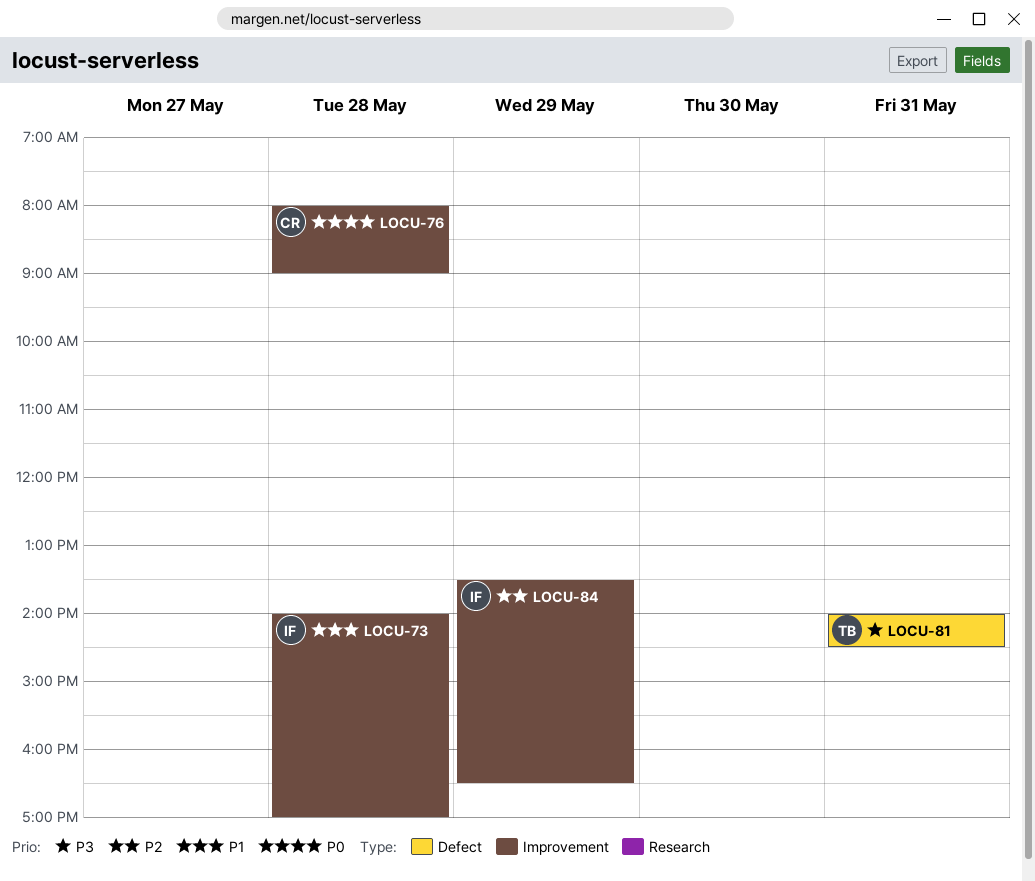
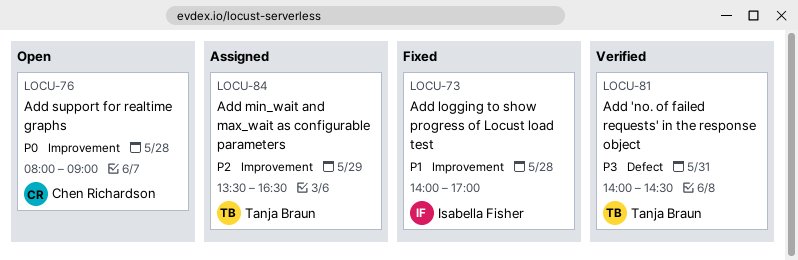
LOCU-84, owner: Isabella Fisher -> Tanja Braun

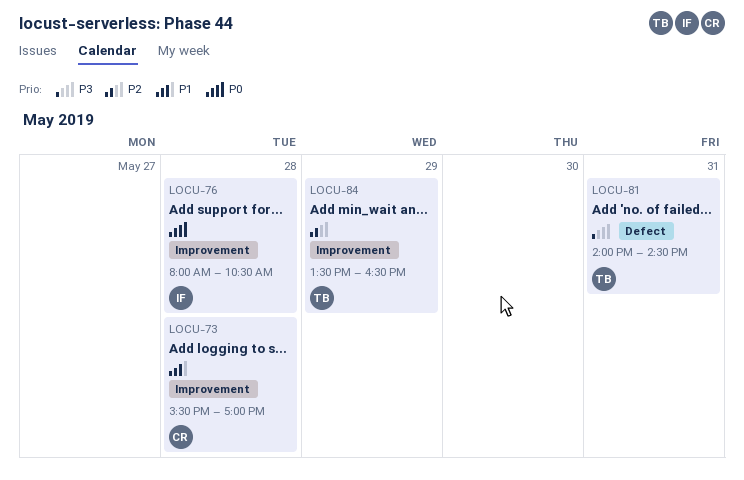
LOCU-73, owner: Isabella Fisher -> Chen Richardson
LOCU-73, begins: 14:00 -> 15:30
LOCU-76, owner: Chen Richardson -> Isabella Fisher
LOCU-76, ends: 09:00 -> 10:30

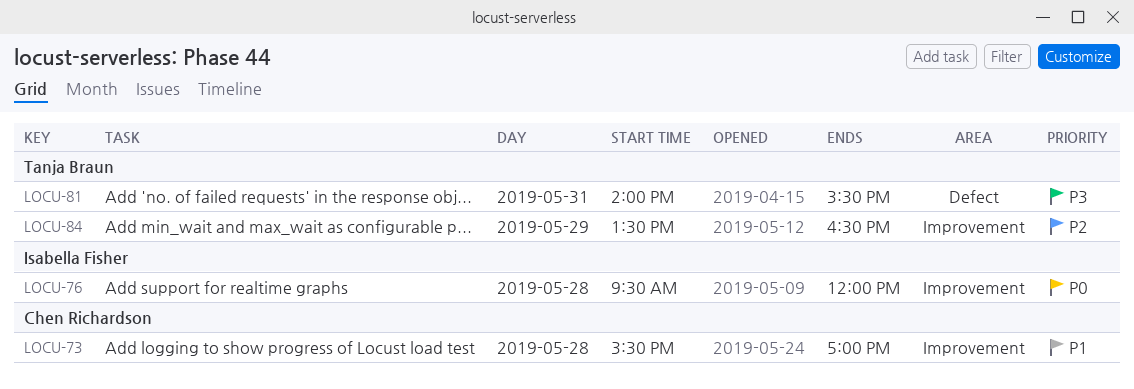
LOCU-76, begins: 08:00 -> 09:30
LOCU-76, ends: 10:30 -> 12:00
LOCU-81, ends: 14:30 -> 15:30

